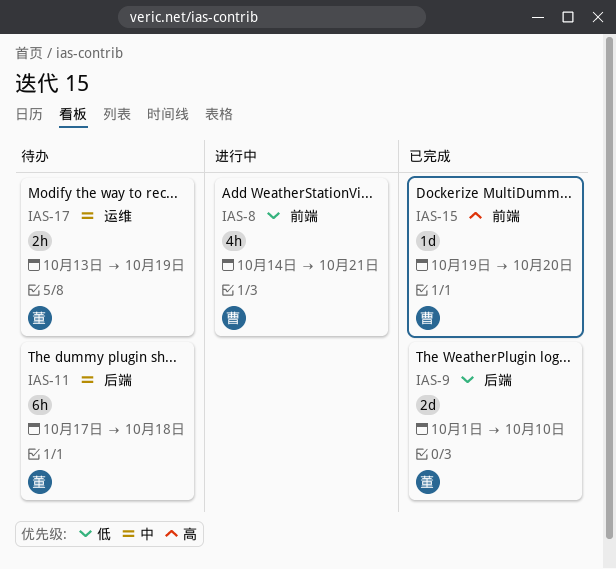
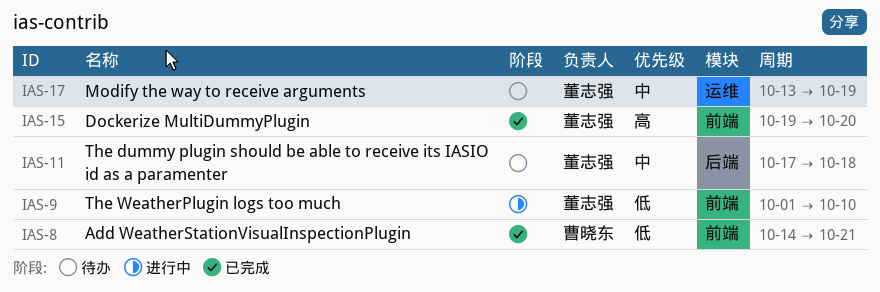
IAS-8, status: 进行中 -> 已完成
IAS-9, status: 已完成 -> 进行中
IAS-9, label: 后端 -> 前端
IAS-15, owner: 曹晓东 -> 董志强

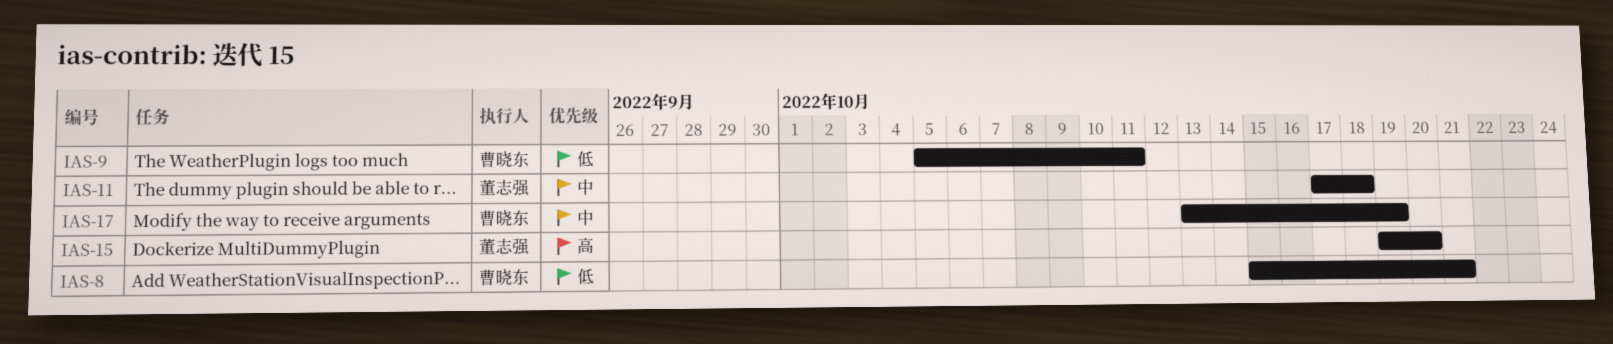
IAS-8, start: Oct 14 -> Oct 15
IAS-9, owner: 董志强 -> 曹晓东
IAS-9, start: Oct 1 -> Oct 5
IAS-9, due: Oct 10 -> Oct 11
IAS-17, owner: 董志强 -> 曹晓东

